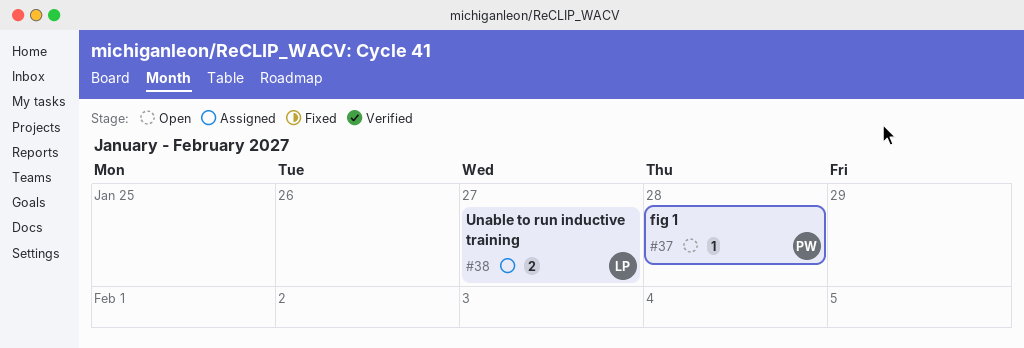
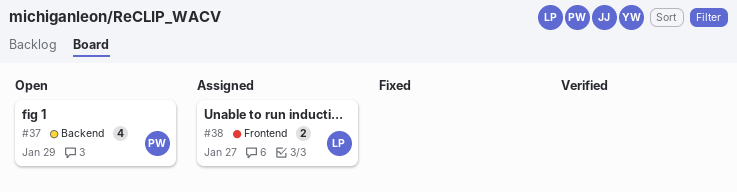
#37, estimate: 1 -> 4
#37, due: Jan 28 -> Jan 29

